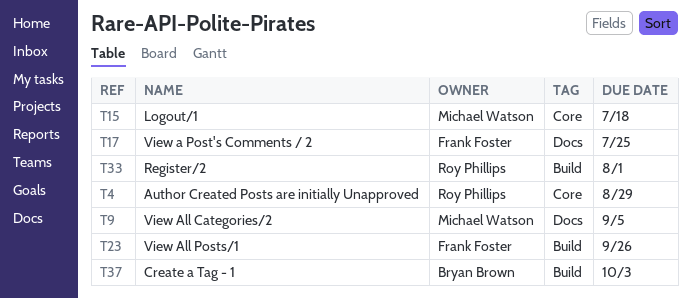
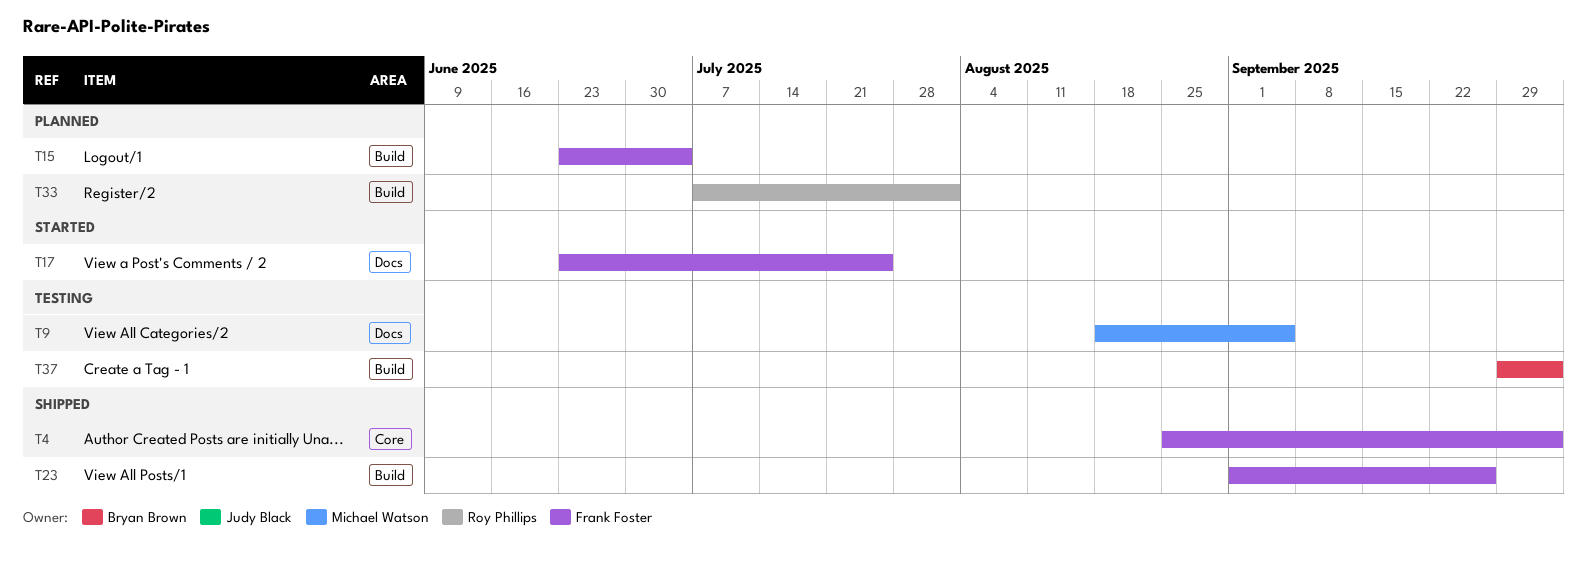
T4, owner: Roy Phillips -> Frank Foster
T4, due: Aug 29 -> Oct 3
T15, owner: Michael Watson -> Frank Foster
T15, label: Core -> Build
T15, due: Jul 18 -> Jul 4

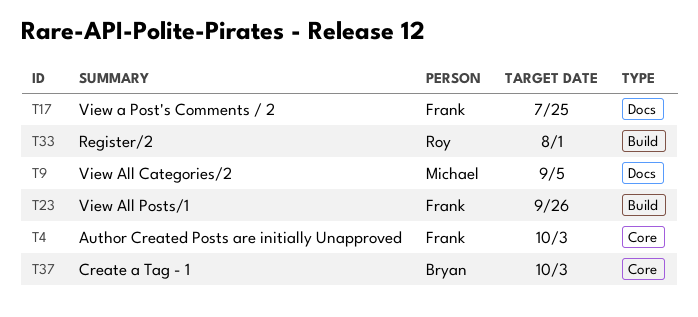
T15: present -> none
T37, label: Build -> Core

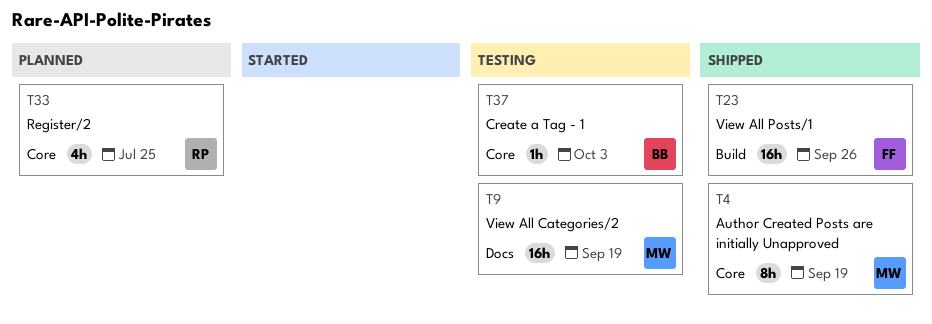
T4, owner: Frank -> Michael
T4, due: Oct 3 -> Sep 19
T9, due: Sep 5 -> Sep 19
T17: present -> none
T33, label: Build -> Core
T33, due: Aug 1 -> Jul 25

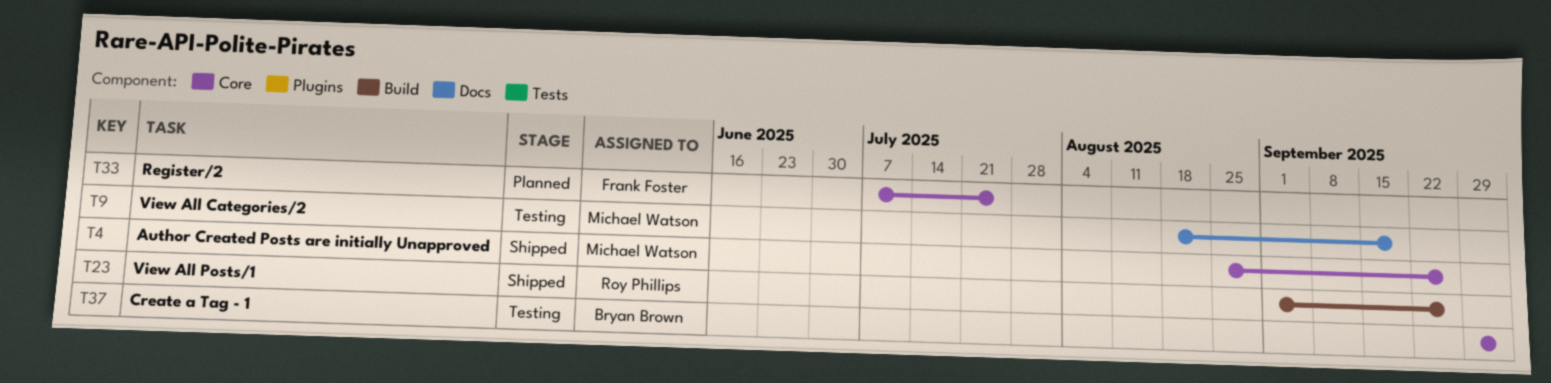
T4, due: Sep 19 -> Sep 26
T23, owner: Frank Foster -> Roy Phillips
T33, owner: Roy Phillips -> Frank Foster

